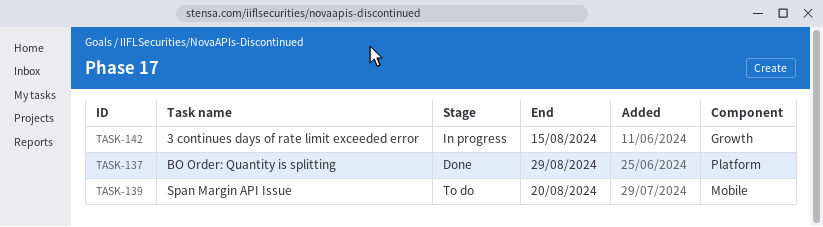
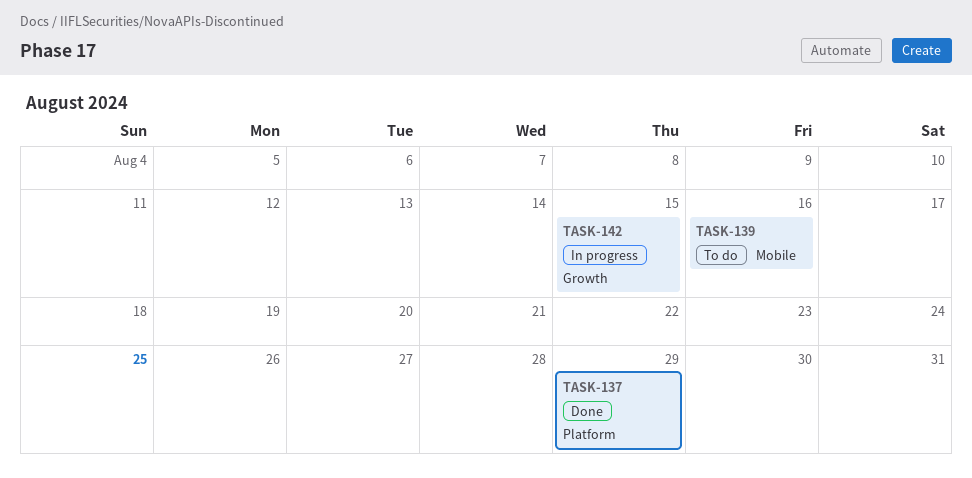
TASK-139, due: Aug 20 -> Aug 16

